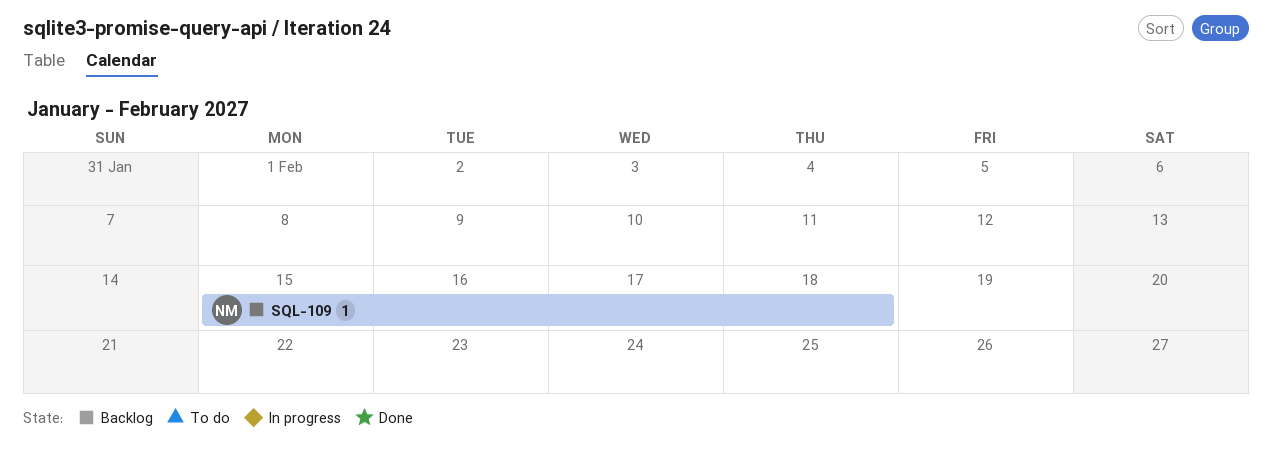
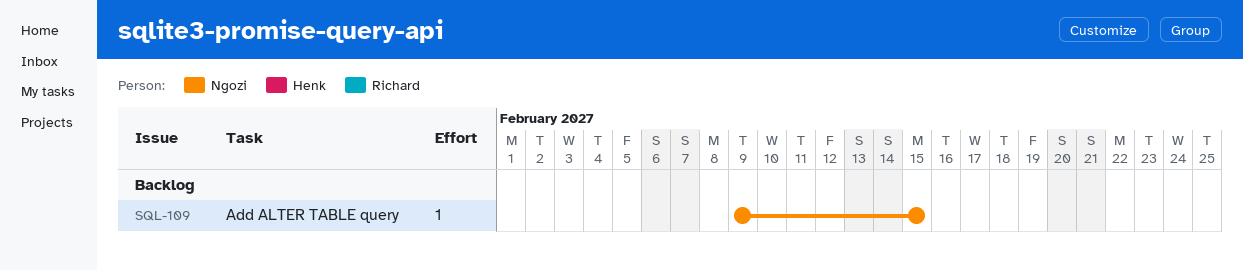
SQL-109, start: Feb 15 -> Feb 9
SQL-109, due: Feb 18 -> Feb 15

